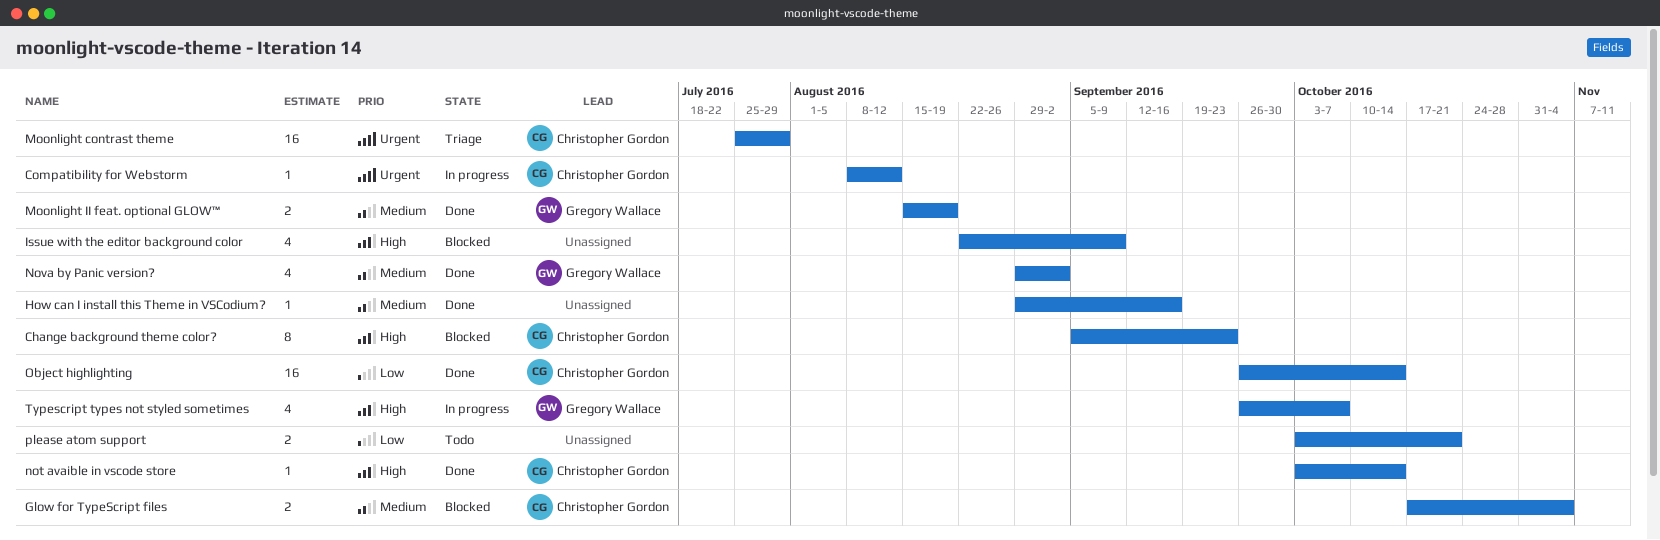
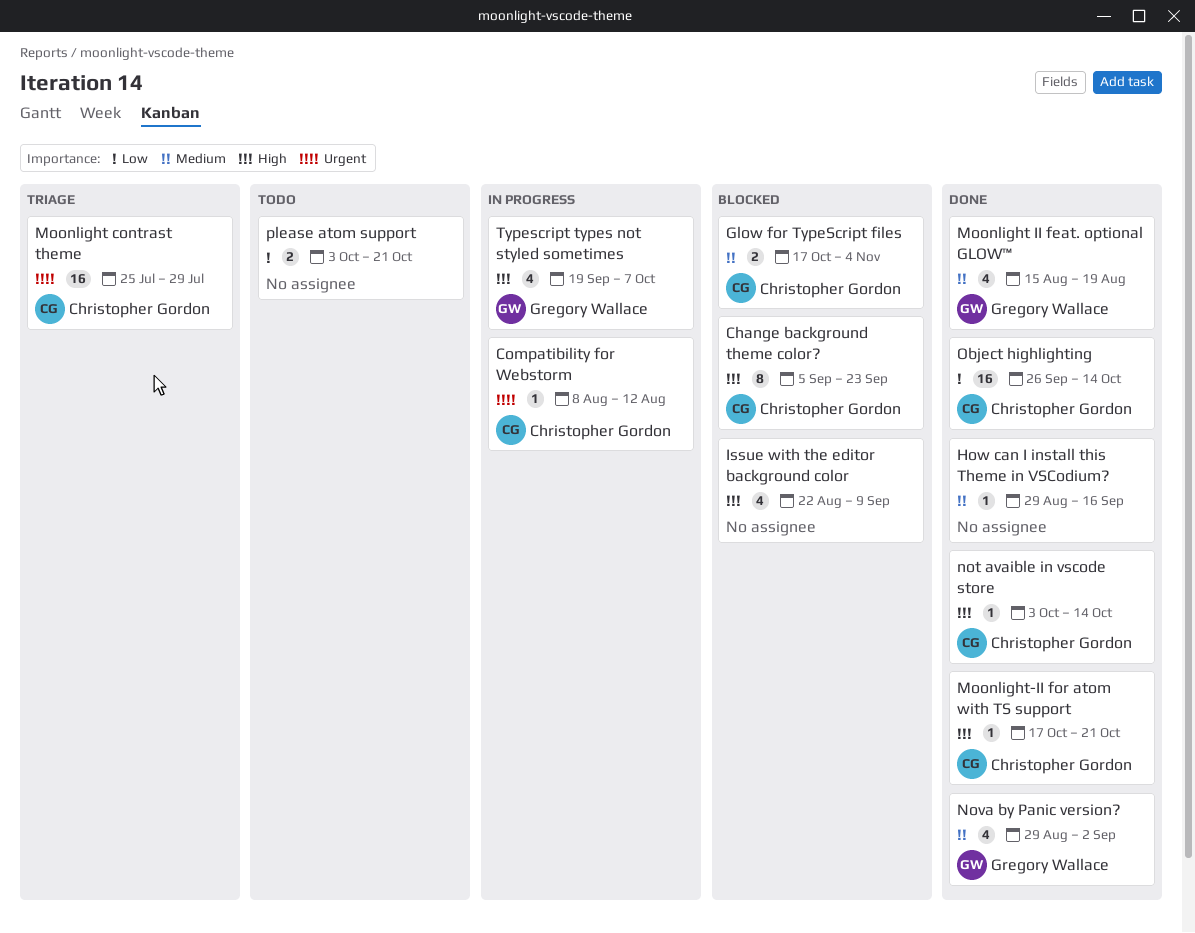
Moonlight II feat. optional GLOW™, estimate: 2 -> 4
Moonlight-II for atom with TS support: none -> present
Typescript types not styled sometimes, start: Sep 26 -> Sep 19

